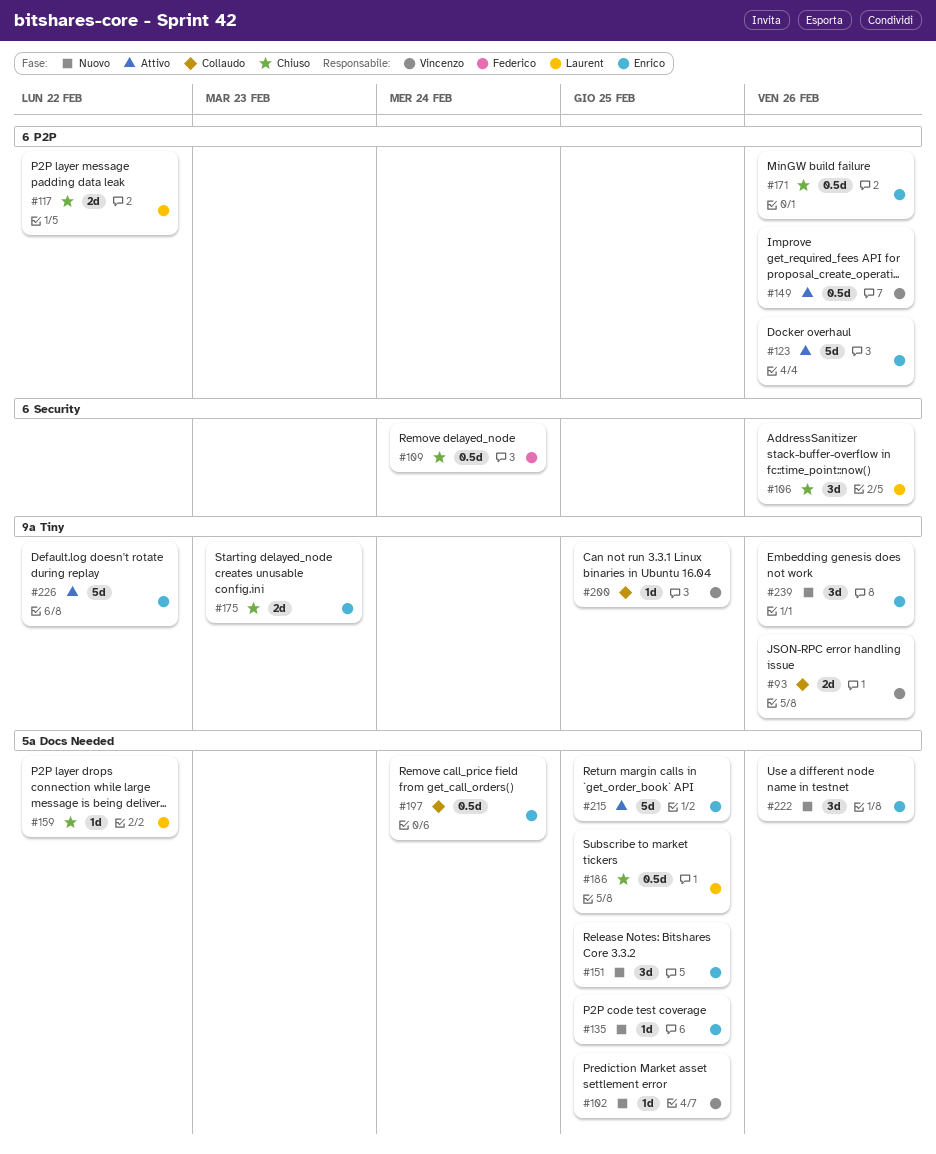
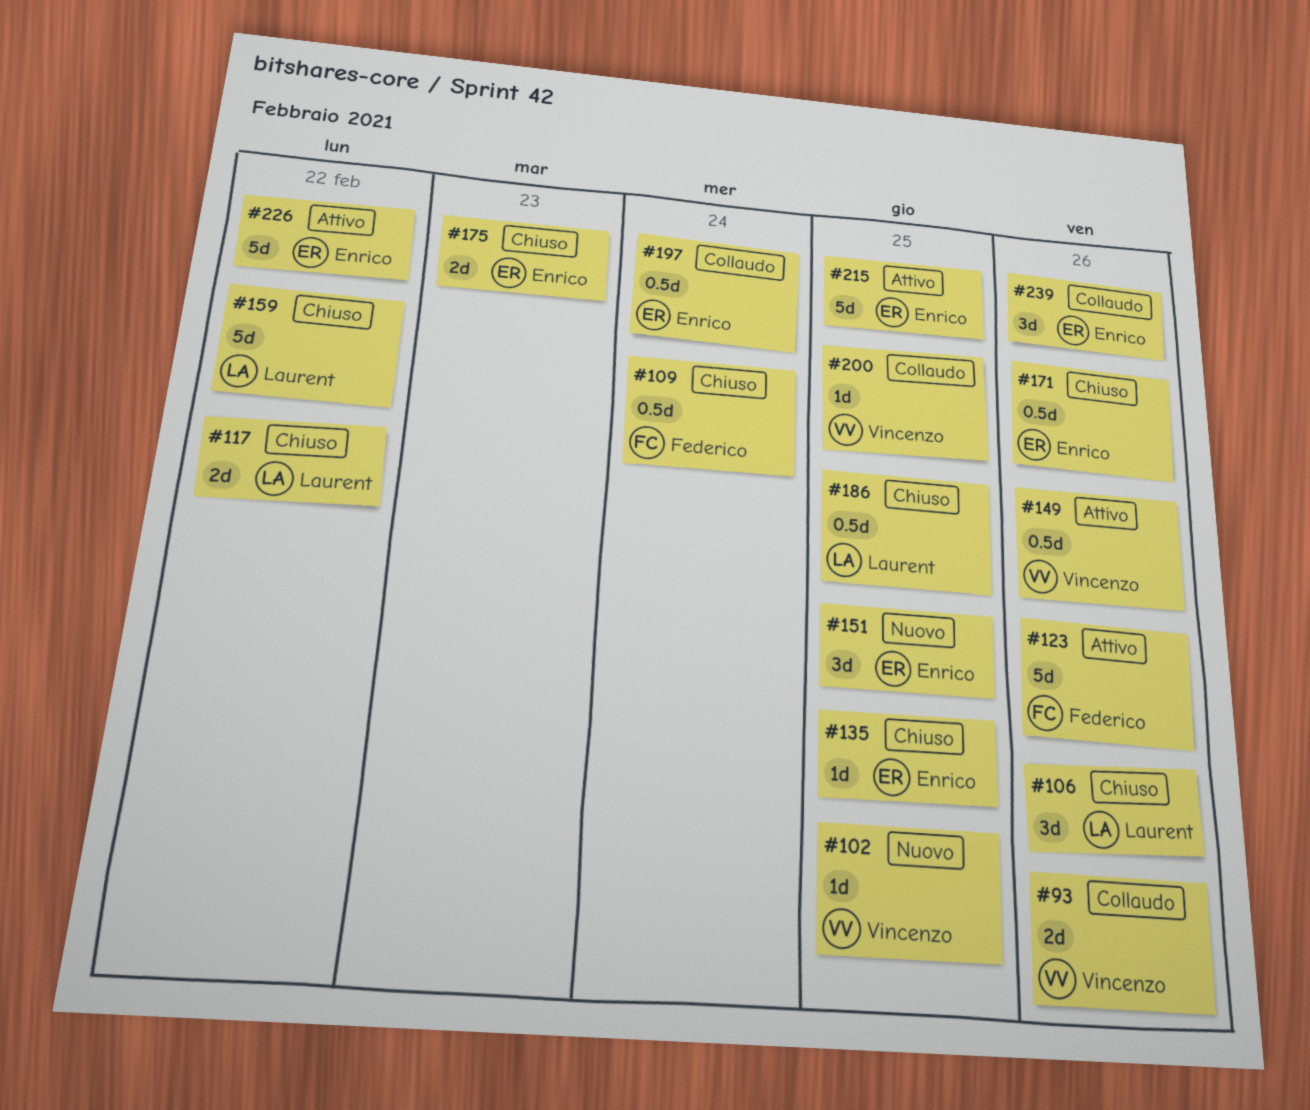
#123, owner: Enrico -> Federico
#135, status: Nuovo -> Chiuso
#159, estimate: 1d -> 5d
#222: present -> none
#239, status: Nuovo -> Collaudo

